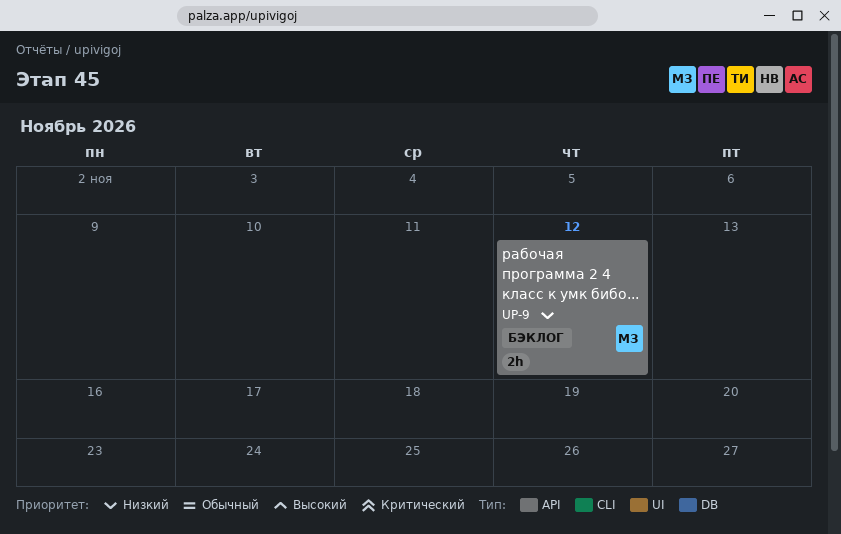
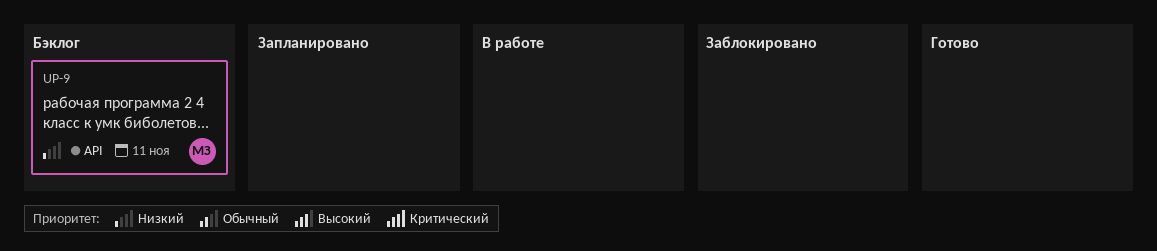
UP-9, due: Nov 12 -> Nov 11

